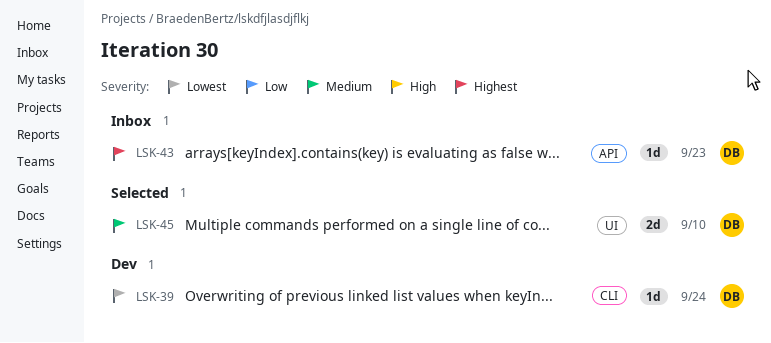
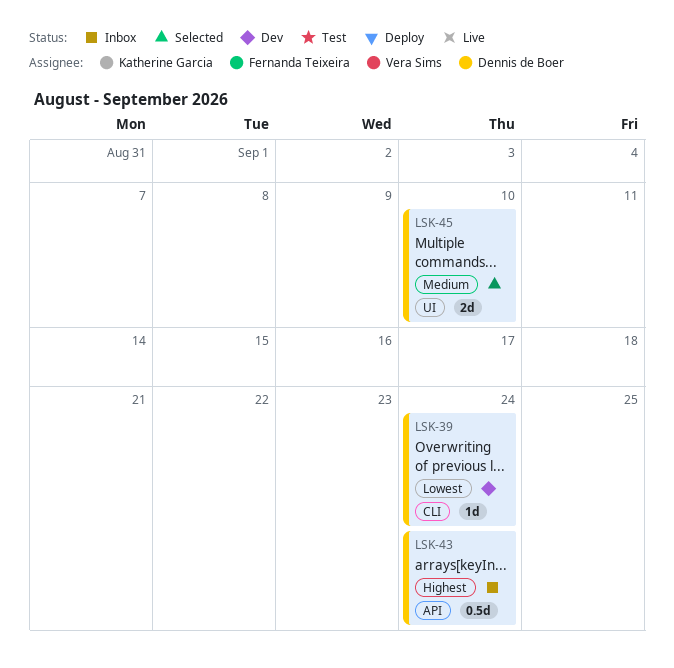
LSK-43, estimate: 1d -> 0.5d
LSK-43, due: Sep 23 -> Sep 24

